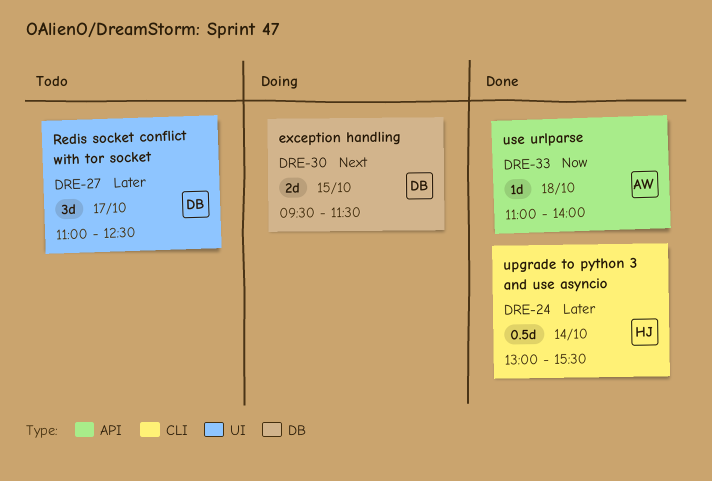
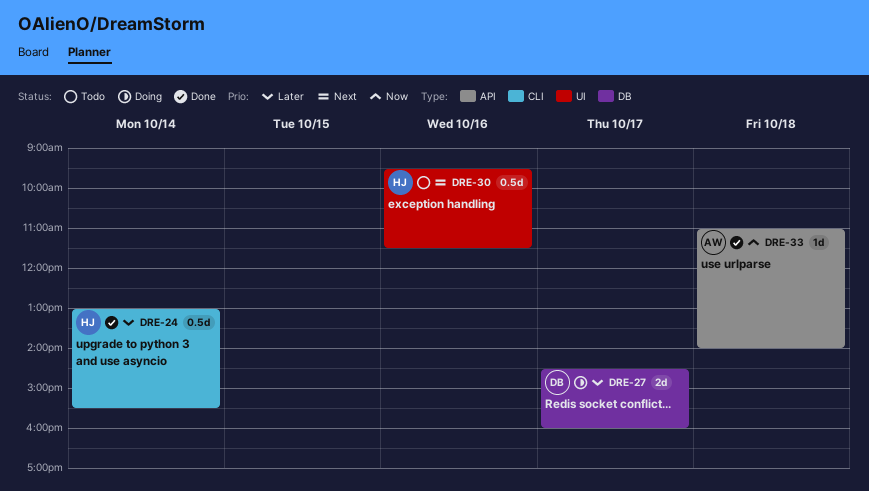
DRE-27, status: Todo -> Doing
DRE-27, label: UI -> DB
DRE-27, estimate: 3d -> 2d
DRE-27, begins: 11:00 -> 14:30
DRE-27, ends: 12:30 -> 16:00
DRE-30, status: Doing -> Todo
DRE-30, owner: DB -> HJ
DRE-30, label: DB -> UI
DRE-30, estimate: 2d -> 0.5d
DRE-30, day: Oct 15 -> Oct 16

